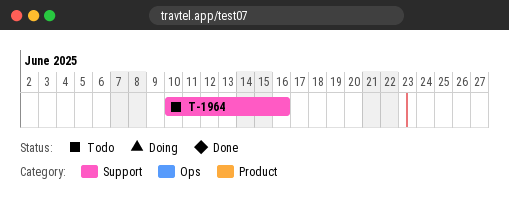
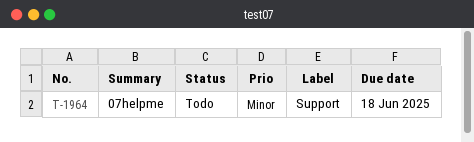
T-1964, due: Jun 16 -> Jun 18

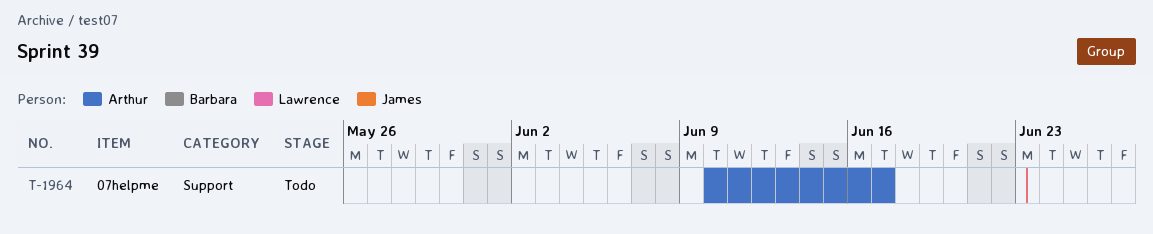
T-1964, due: Jun 18 -> Jun 17

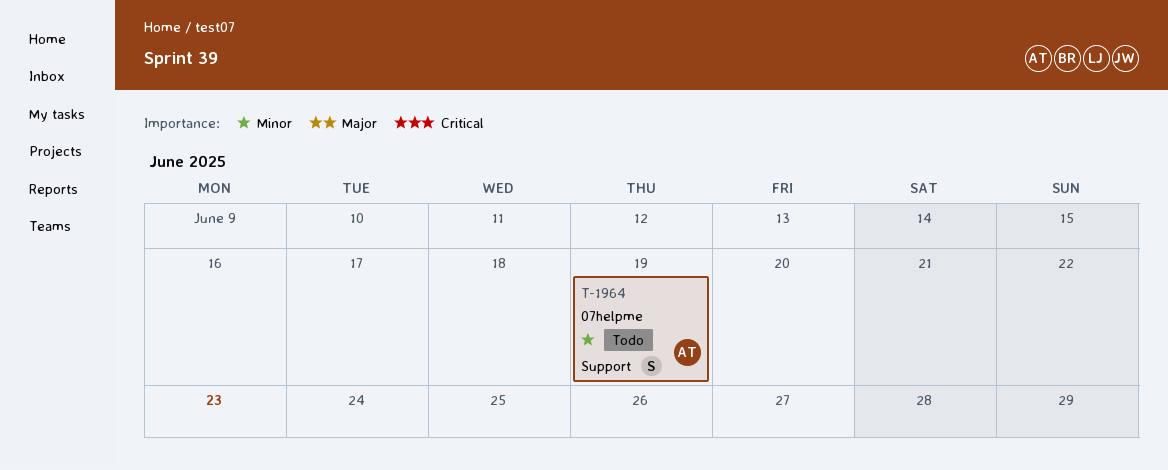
T-1964, due: Jun 17 -> Jun 19

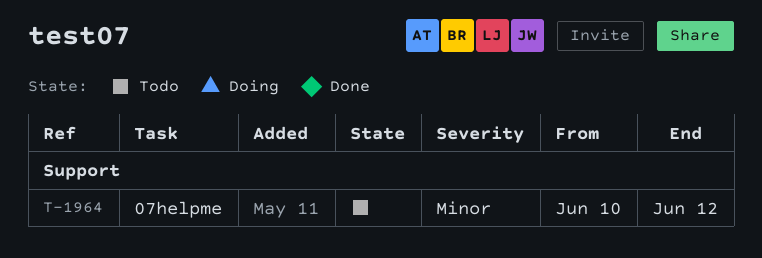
T-1964, due: Jun 19 -> Jun 12

